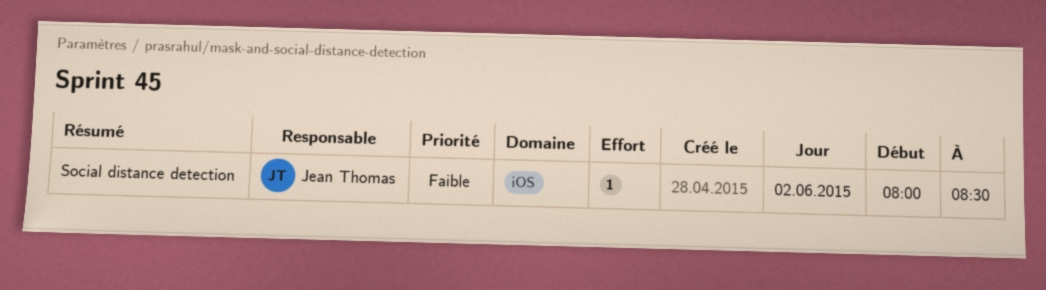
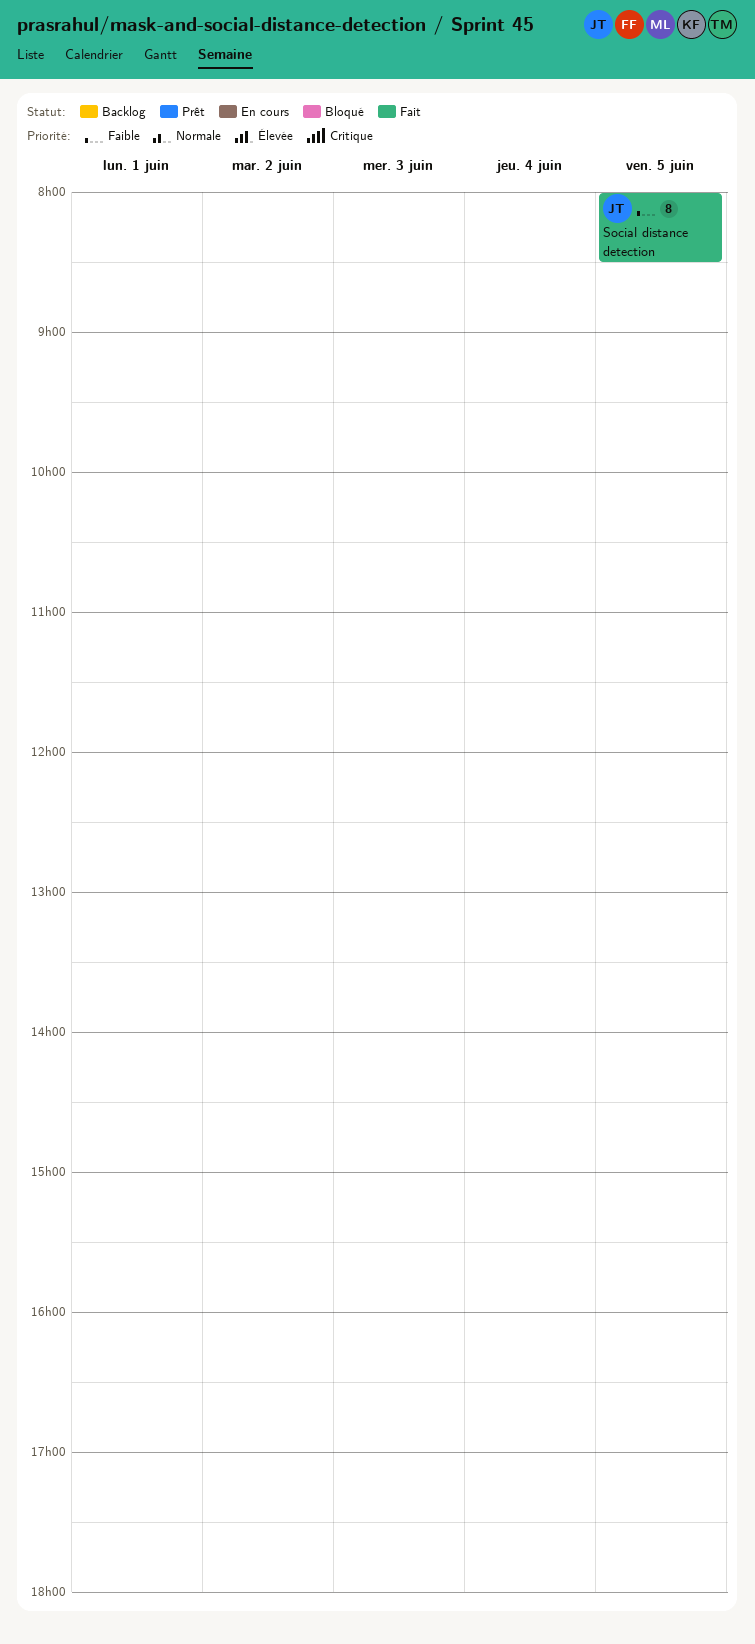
Social distance detection, estimate: 1 -> 8
Social distance detection, day: Jun 2 -> Jun 5

